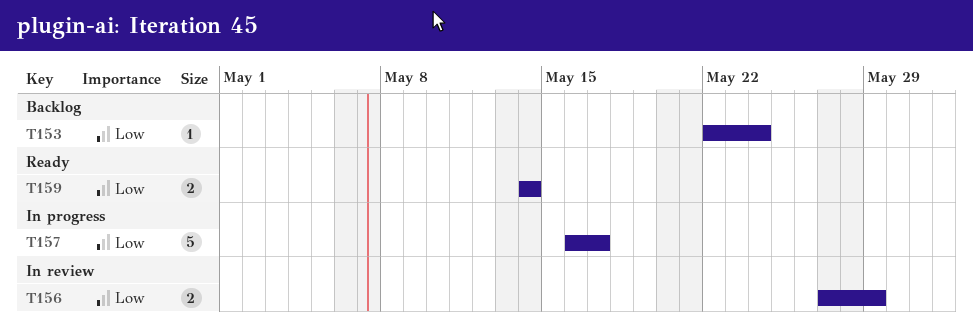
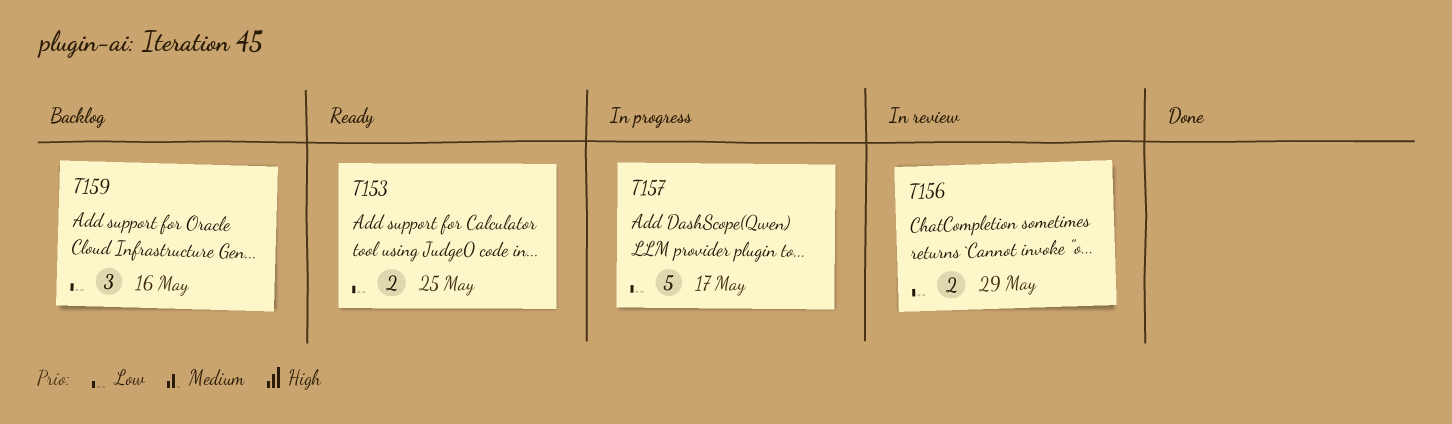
T153, status: Backlog -> Ready
T153, estimate: 1 -> 2
T153, due: May 24 -> May 25
T159, status: Ready -> Backlog
T159, estimate: 2 -> 3
T159, due: May 14 -> May 16

